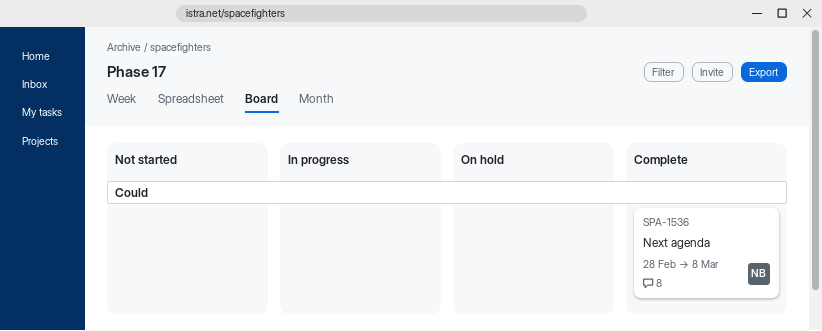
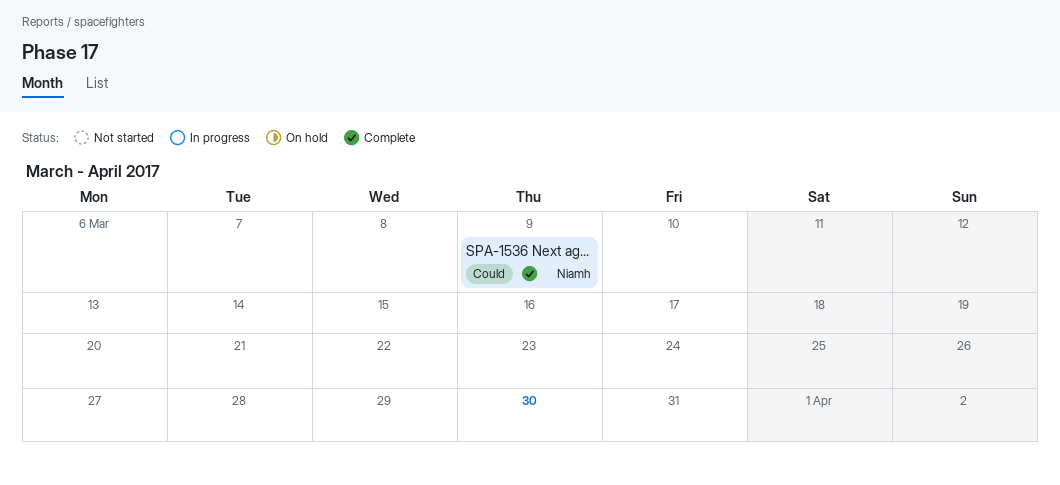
SPA-1536, due: Mar 8 -> Mar 9

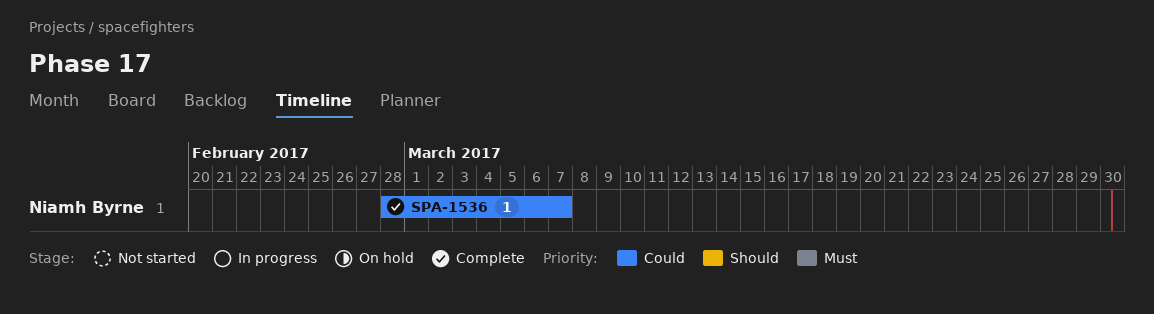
SPA-1536, due: Mar 9 -> Mar 7

